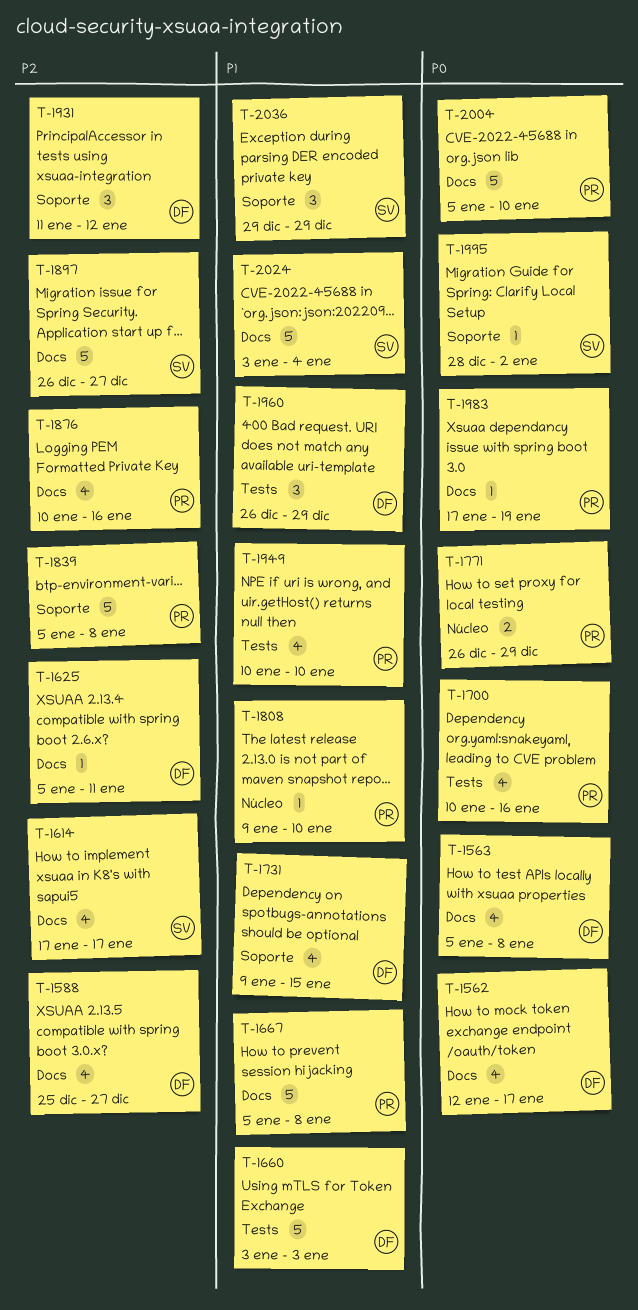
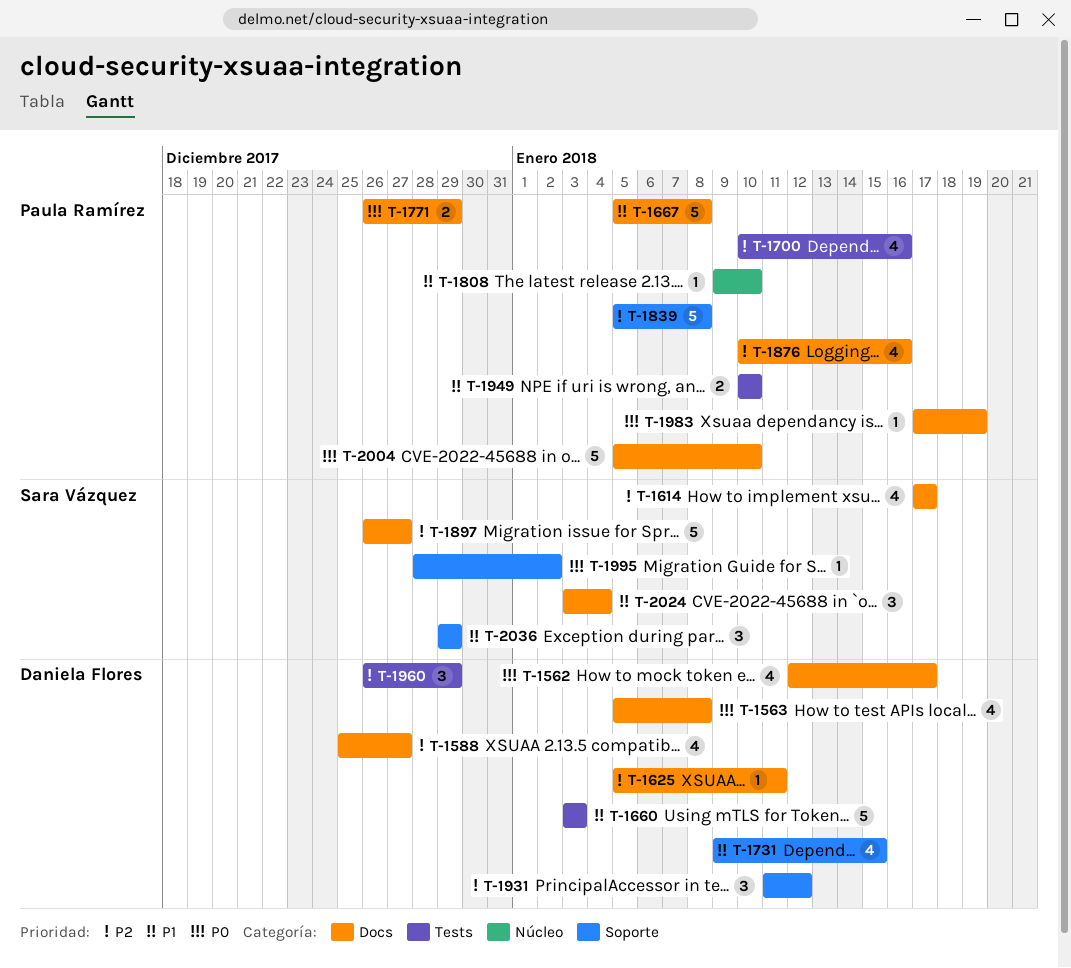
T-1700, priority: P0 -> P2
T-1771, label: Núcleo -> Docs
T-1949, estimate: 4 -> 2
T-1960, priority: P1 -> P2
T-2024, estimate: 5 -> 3

